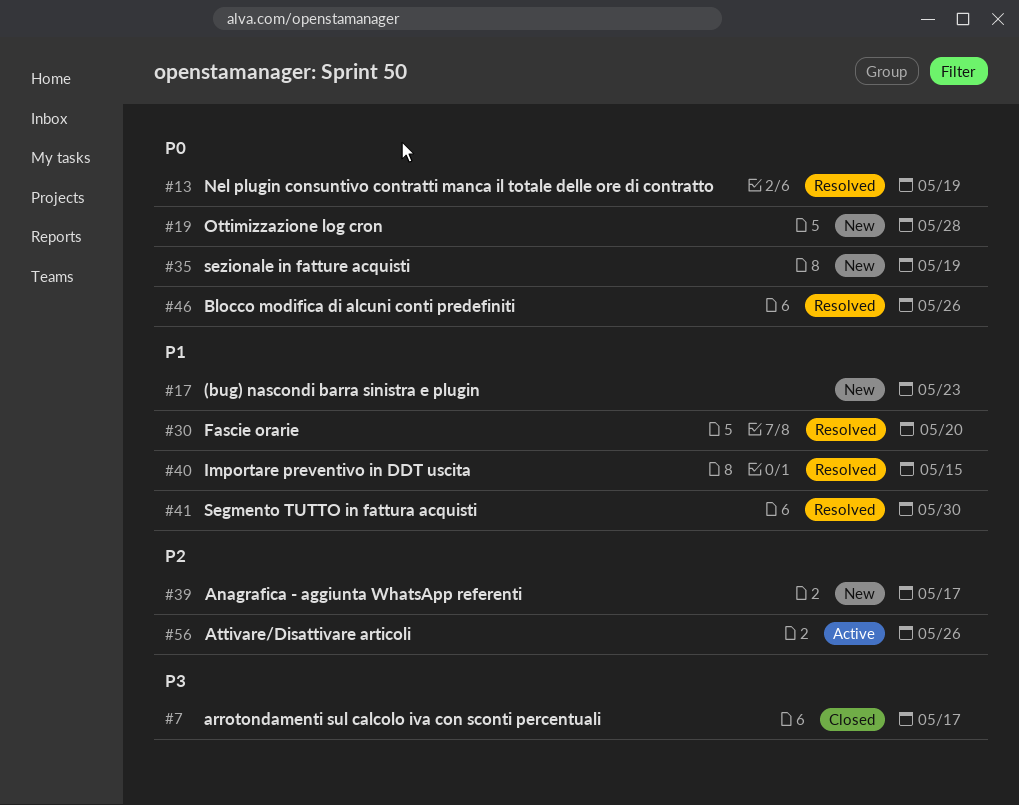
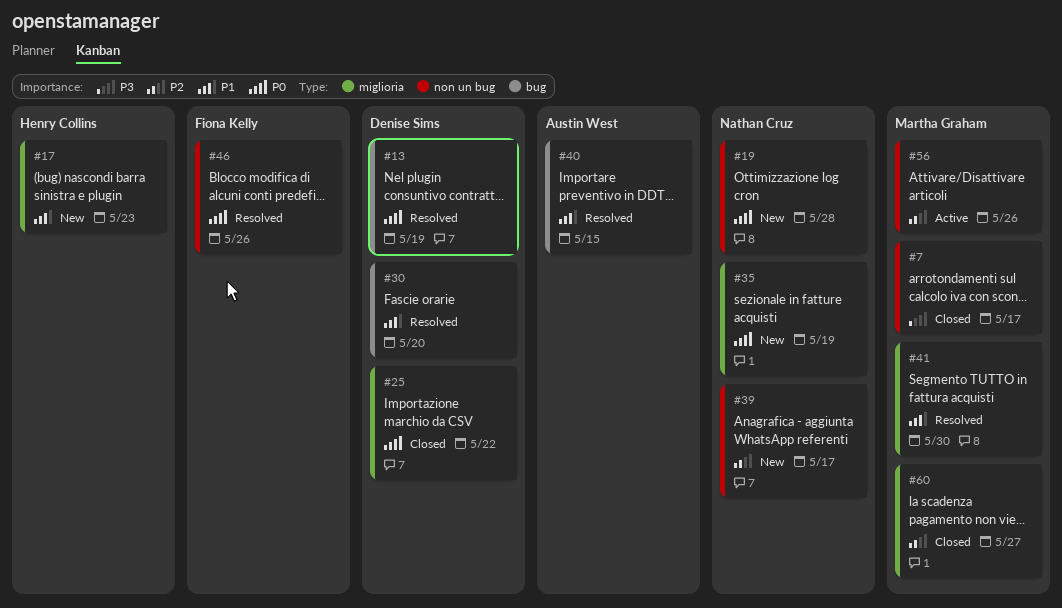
#25: none -> present
#60: none -> present

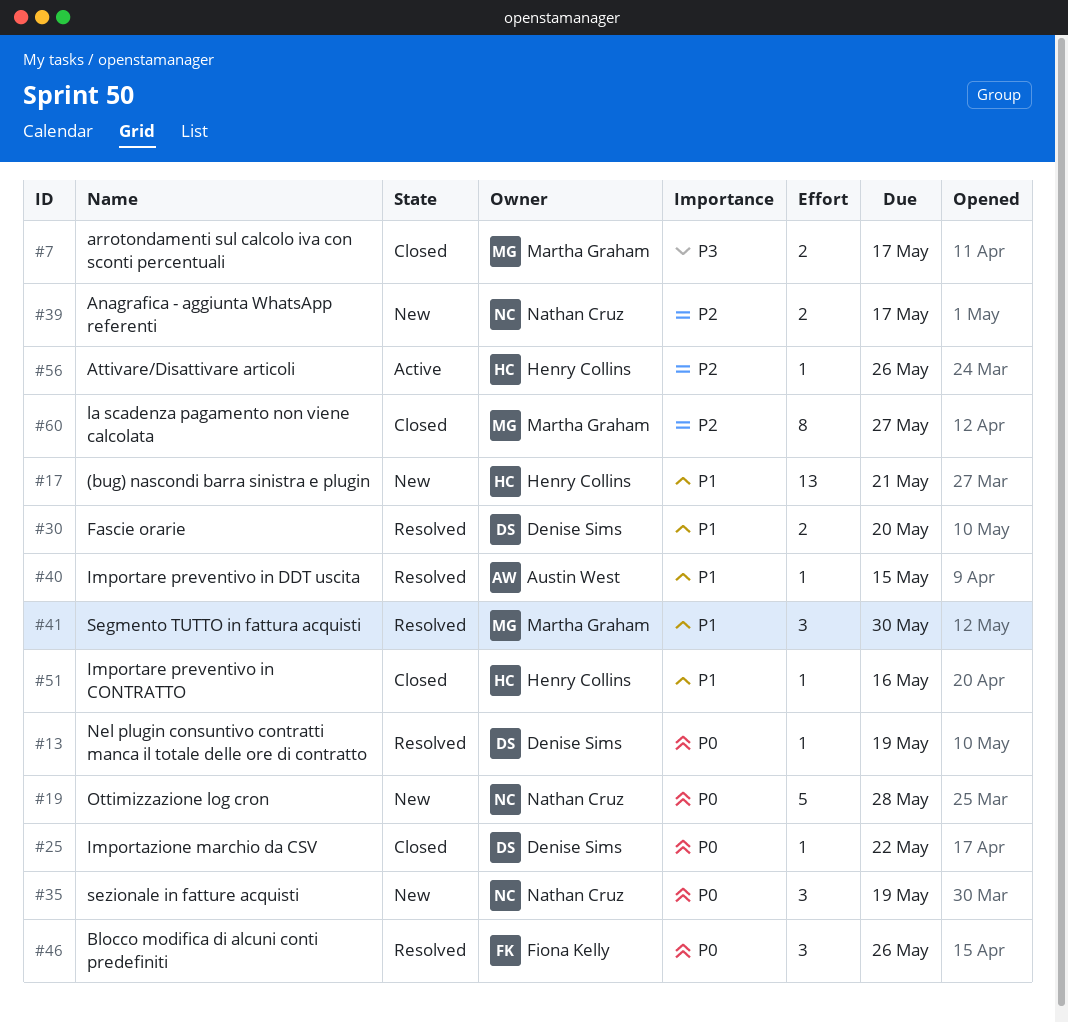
#17, due: May 23 -> May 21
#51: none -> present
#56, owner: Martha Graham -> Henry Collins

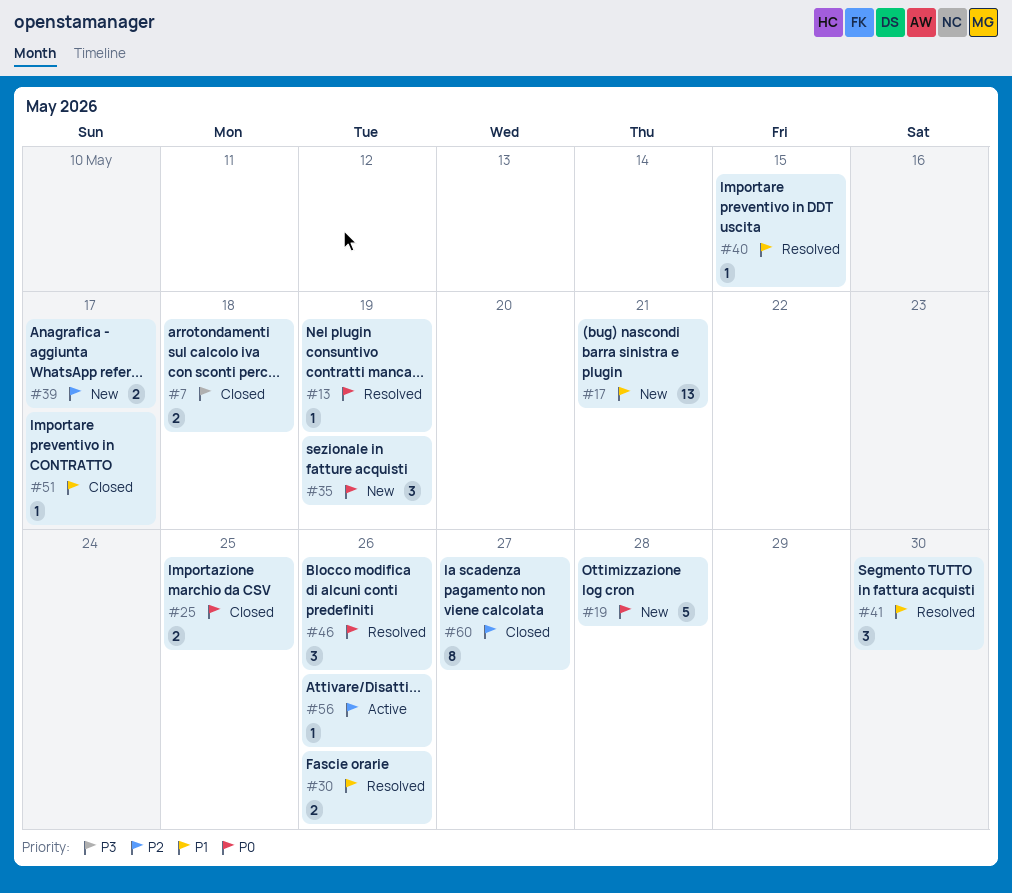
#7, due: May 17 -> May 18
#25, estimate: 1 -> 2
#25, due: May 22 -> May 25
#30, due: May 20 -> May 26
#51, due: May 16 -> May 17

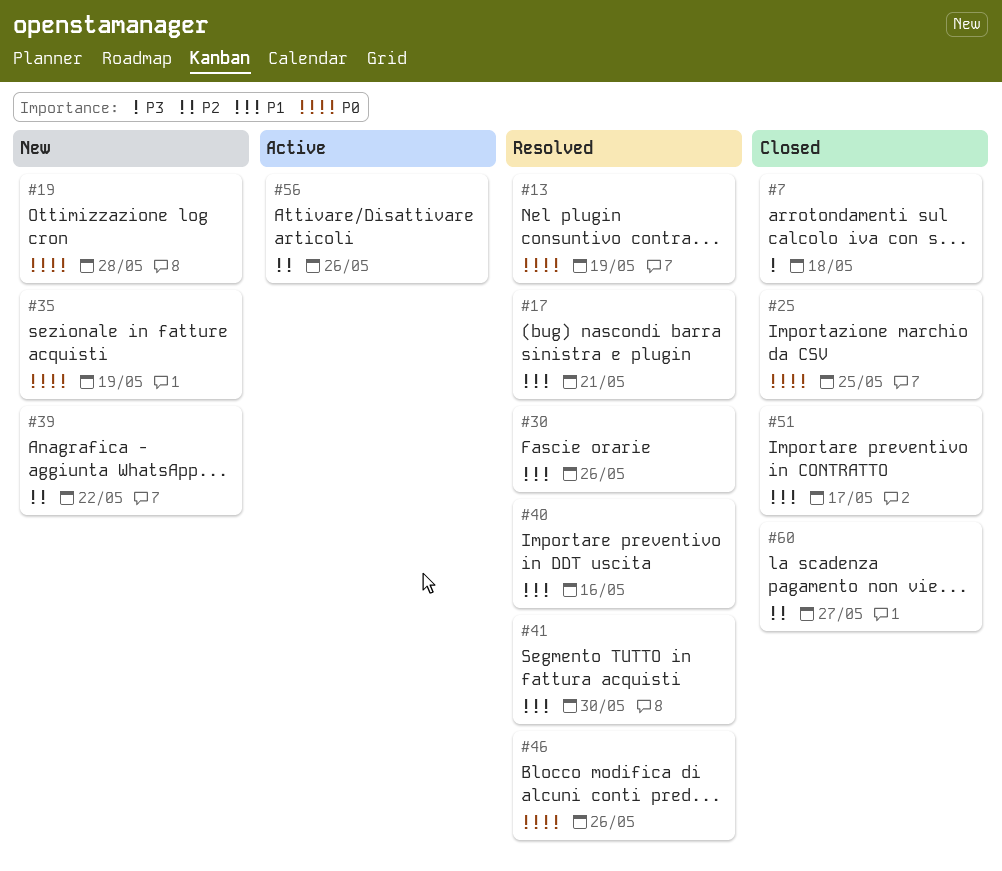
#17, status: New -> Resolved
#39, due: May 17 -> May 22
#40, due: May 15 -> May 16

